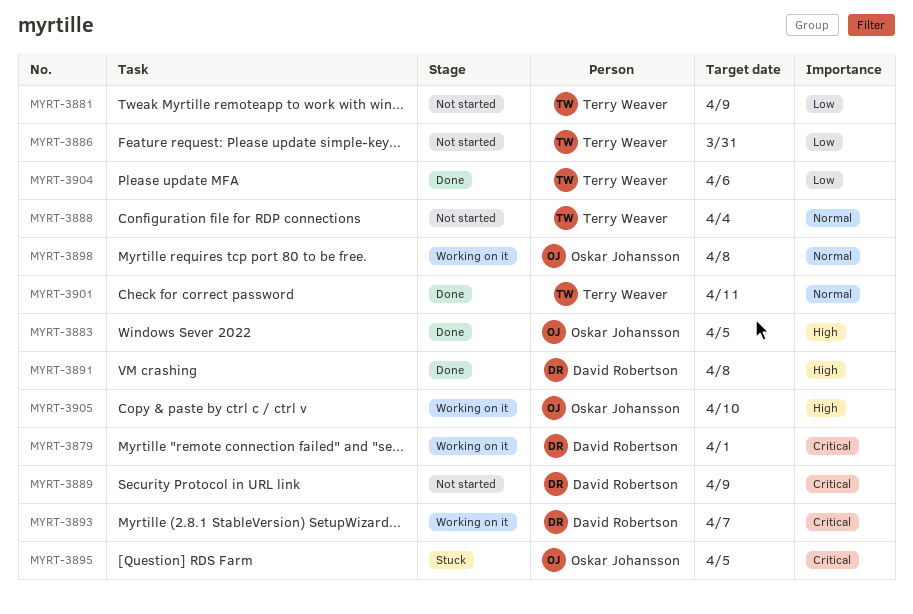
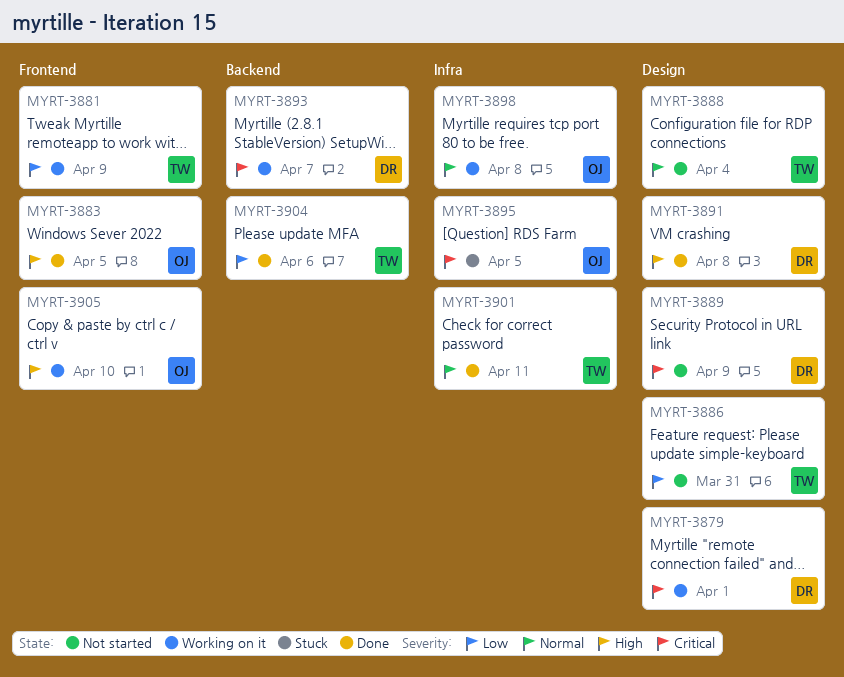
MYRT-3881, status: Not started -> Working on it

